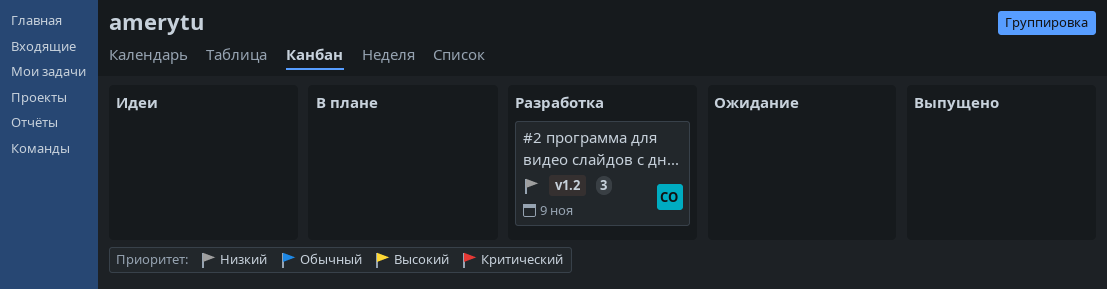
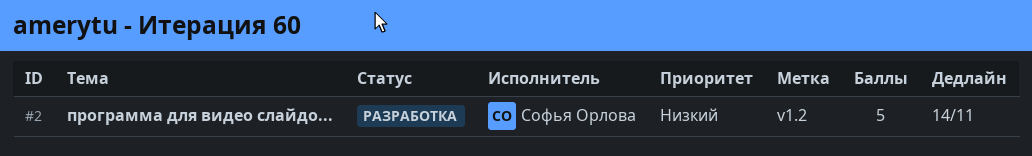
#2, estimate: 3 -> 5
#2, due: Nov 9 -> Nov 14

